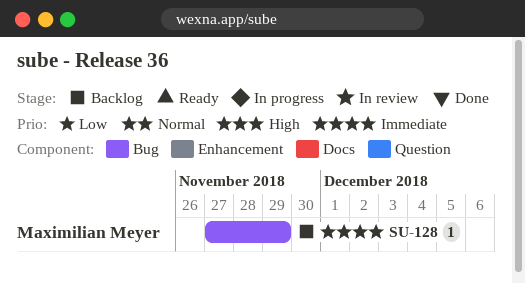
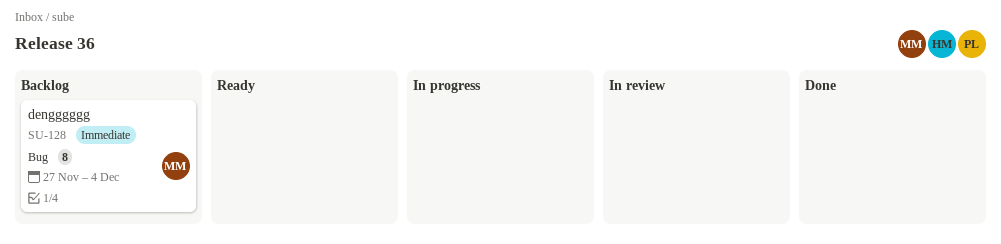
SU-128, estimate: 1 -> 8
SU-128, due: Nov 29 -> Dec 4

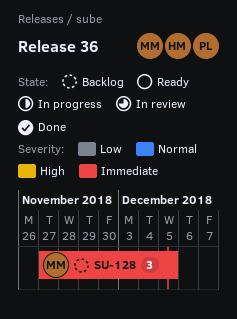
SU-128, estimate: 8 -> 3
SU-128, due: Dec 4 -> Dec 5

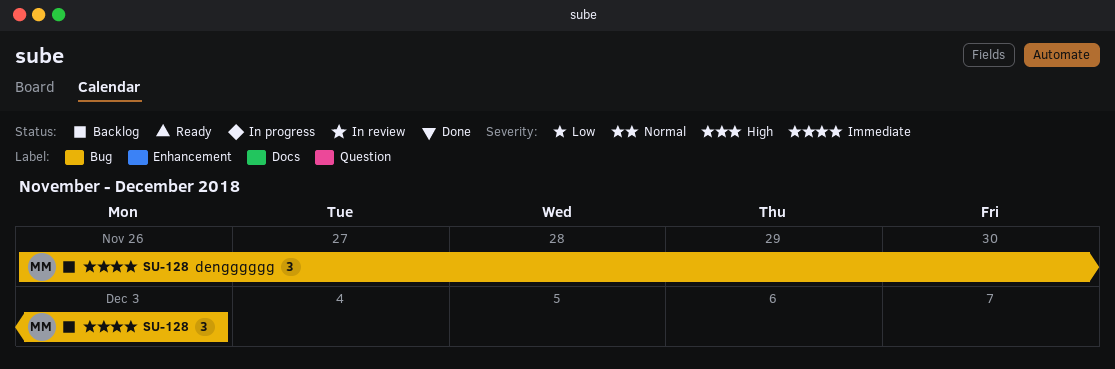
SU-128, start: Nov 27 -> Nov 26
SU-128, due: Dec 5 -> Dec 3

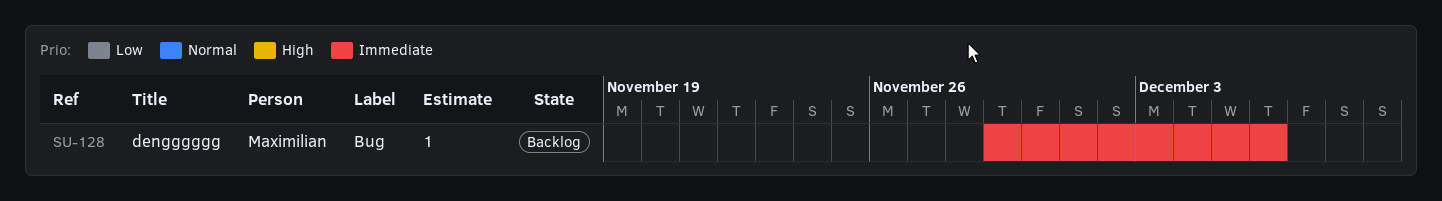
SU-128, estimate: 3 -> 1
SU-128, start: Nov 26 -> Nov 29
SU-128, due: Dec 3 -> Dec 6

